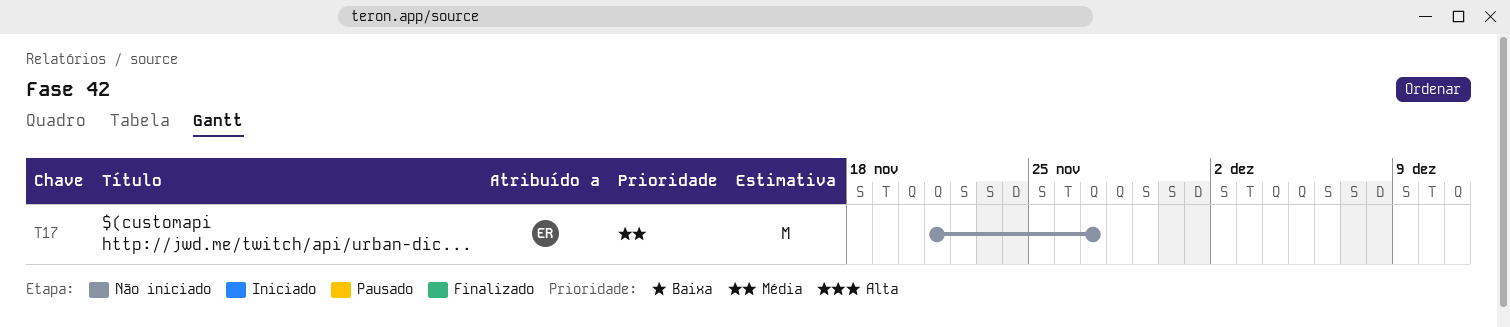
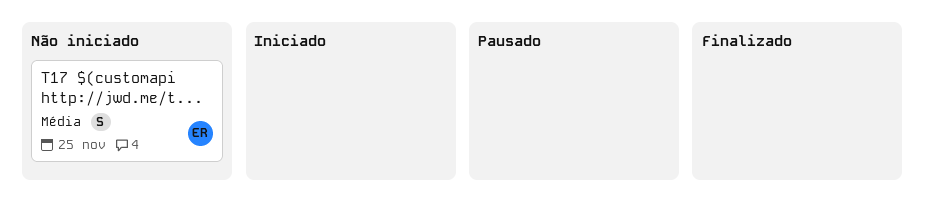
T17, estimate: M -> S
T17, due: Nov 27 -> Nov 25

